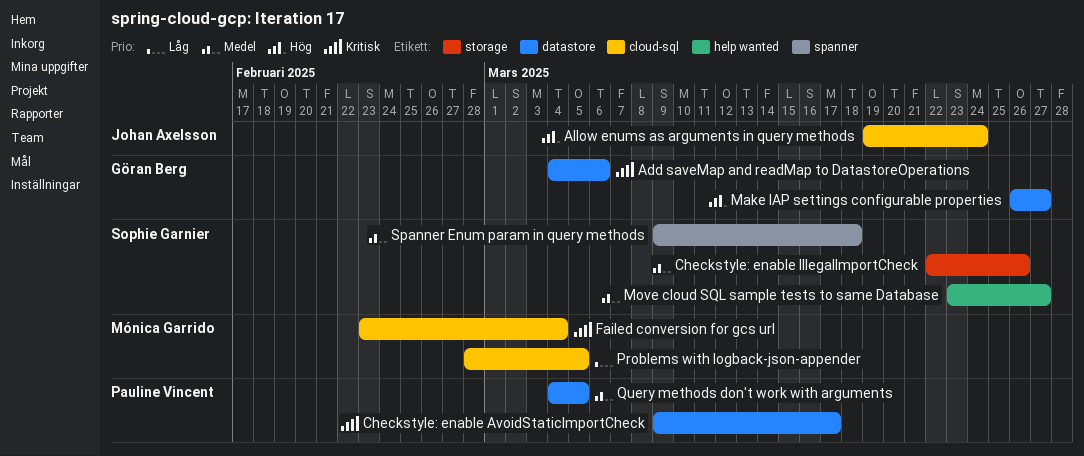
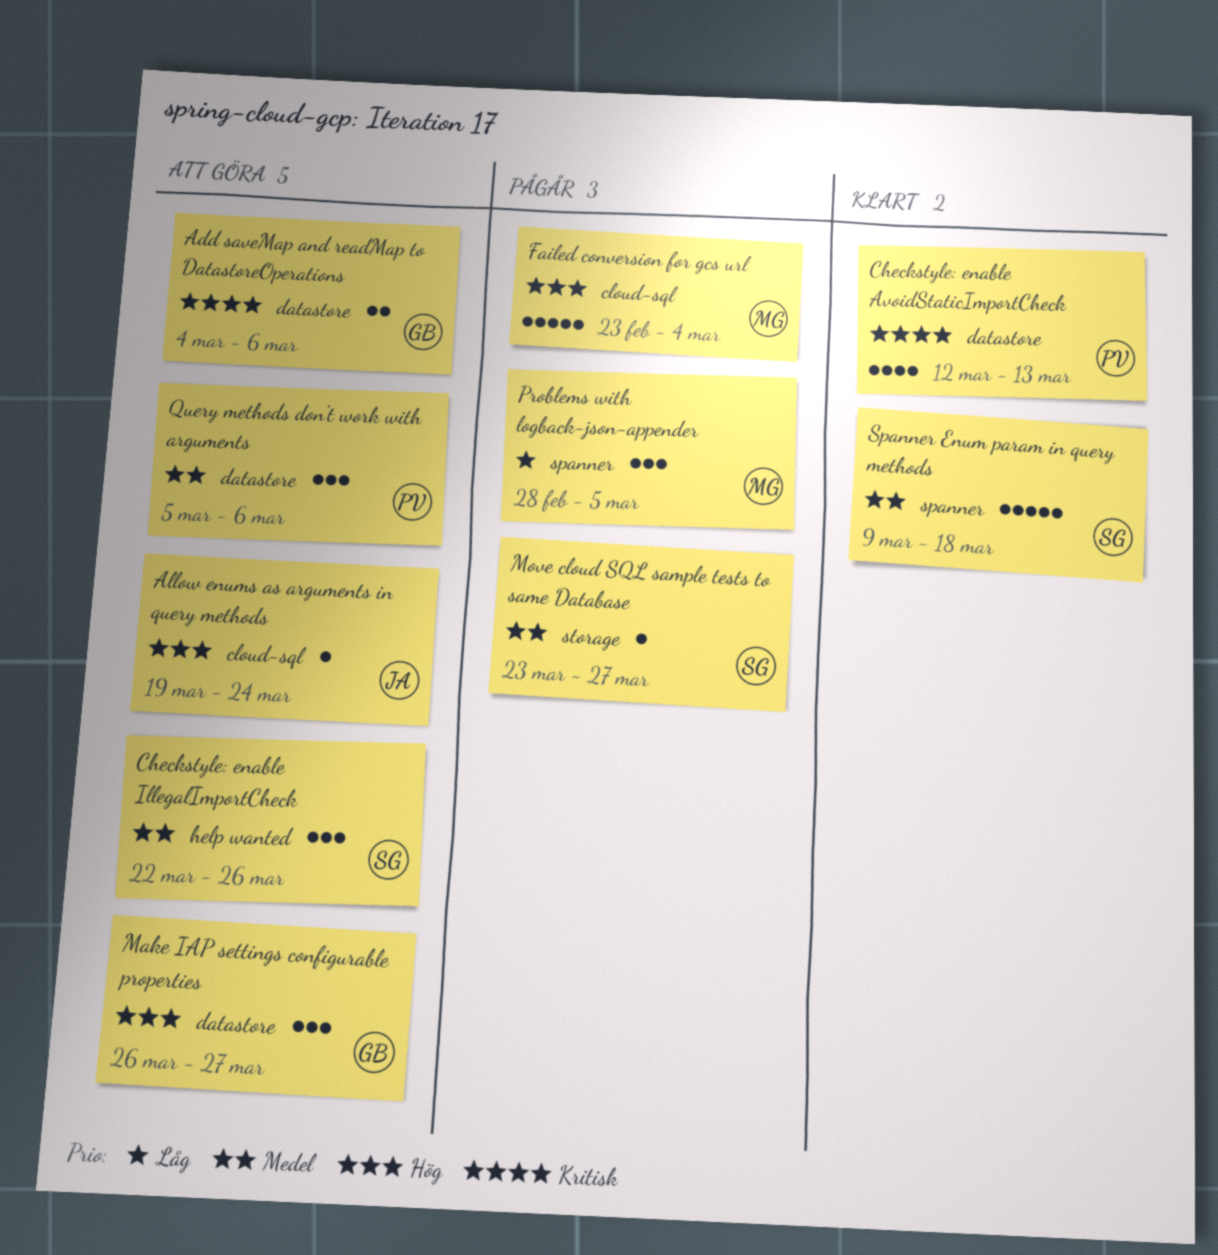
Checkstyle: enable AvoidStaticImportCheck, start: Mar 9 -> Mar 12
Checkstyle: enable AvoidStaticImportCheck, due: Mar 17 -> Mar 13
Checkstyle: enable IllegalImportCheck, label: storage -> help wanted
Failed conversion for gcs url, priority: Kritisk -> Hög
Move cloud SQL sample tests to same Database, label: help wanted -> storage
Problems with logback-json-appender, label: cloud-sql -> spanner
Query methods don't work with arguments, start: Mar 4 -> Mar 5
Query methods don't work with arguments, due: Mar 5 -> Mar 6

